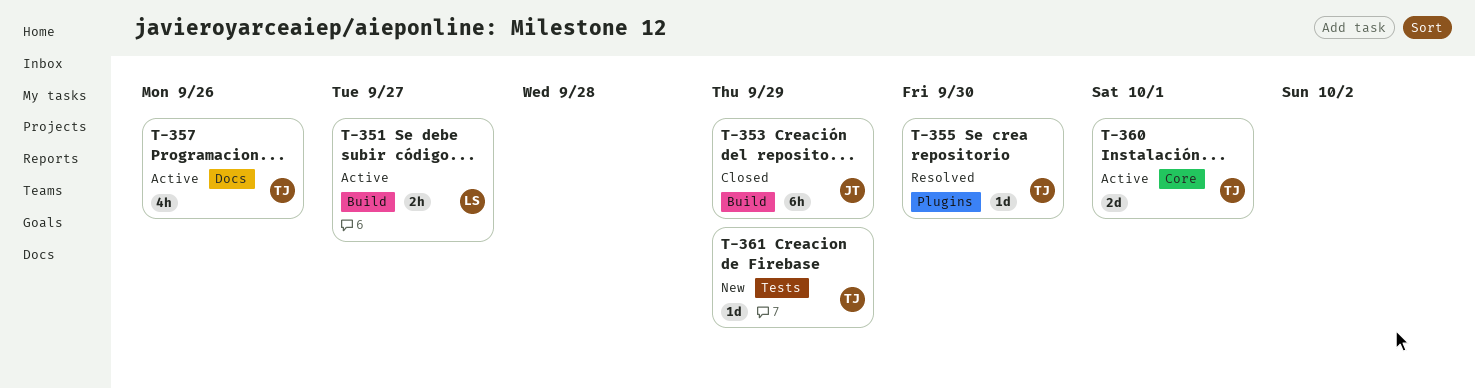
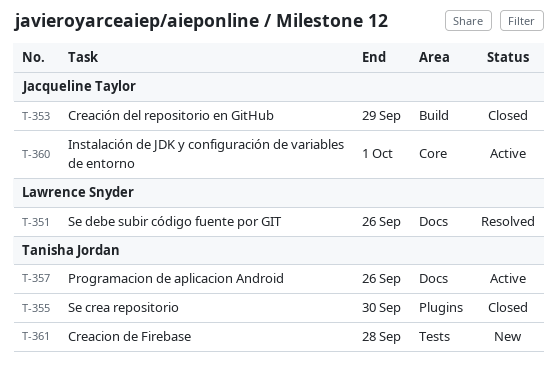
T-351, status: Active -> Resolved
T-351, label: Build -> Docs
T-351, due: Sep 27 -> Sep 26
T-355, status: Resolved -> Closed
T-360, owner: Tanisha Jordan -> Jacqueline Taylor
T-361, due: Sep 29 -> Sep 28

